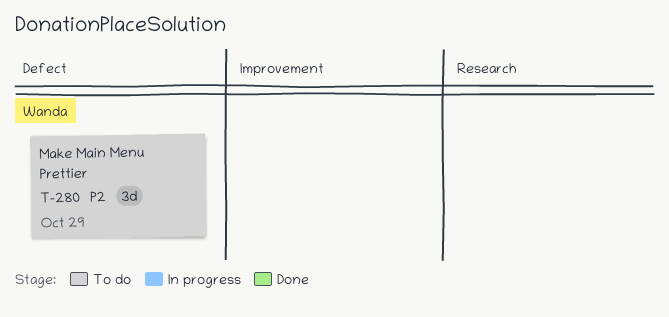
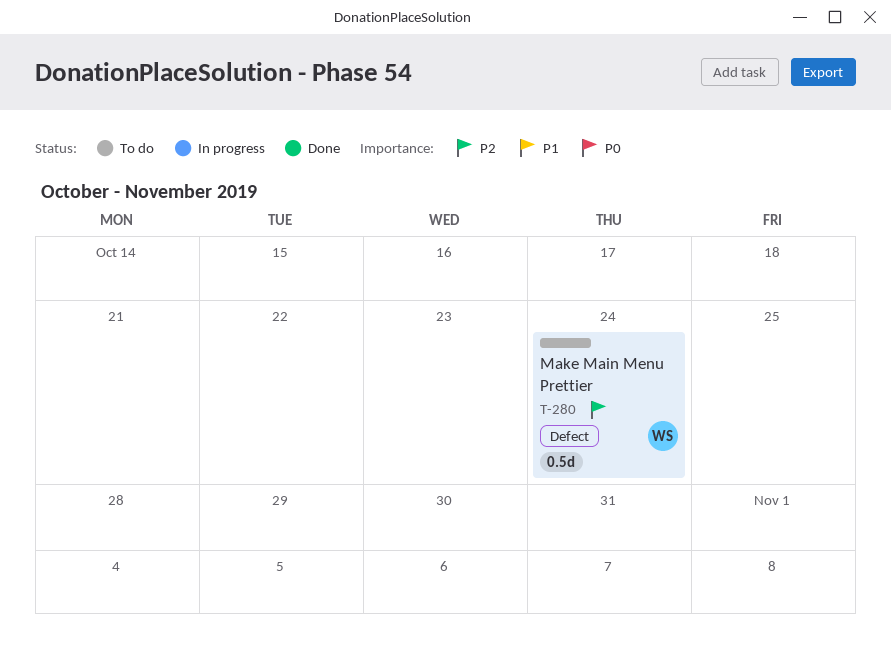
T-280, estimate: 3d -> 0.5d
T-280, due: Oct 29 -> Oct 24

